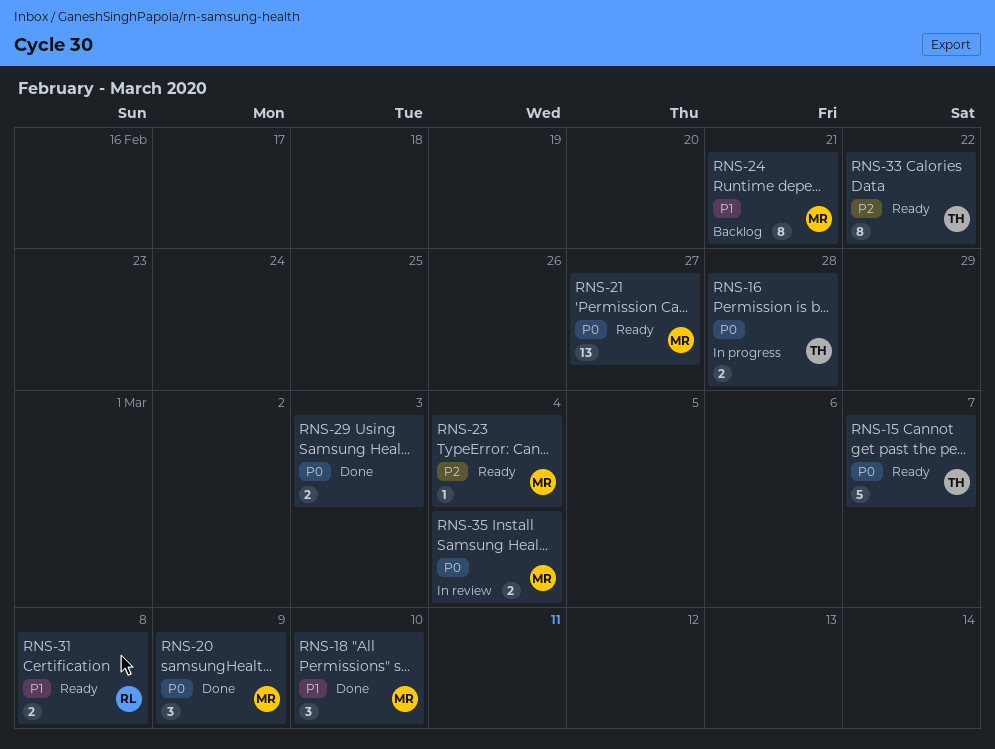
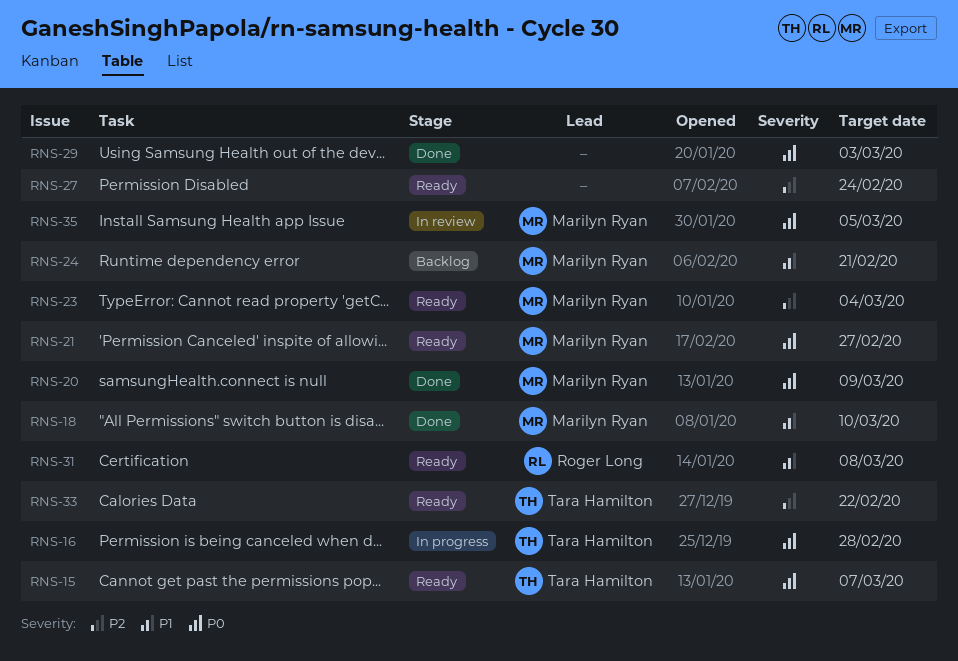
RNS-27: none -> present
RNS-35, due: Mar 4 -> Mar 5

